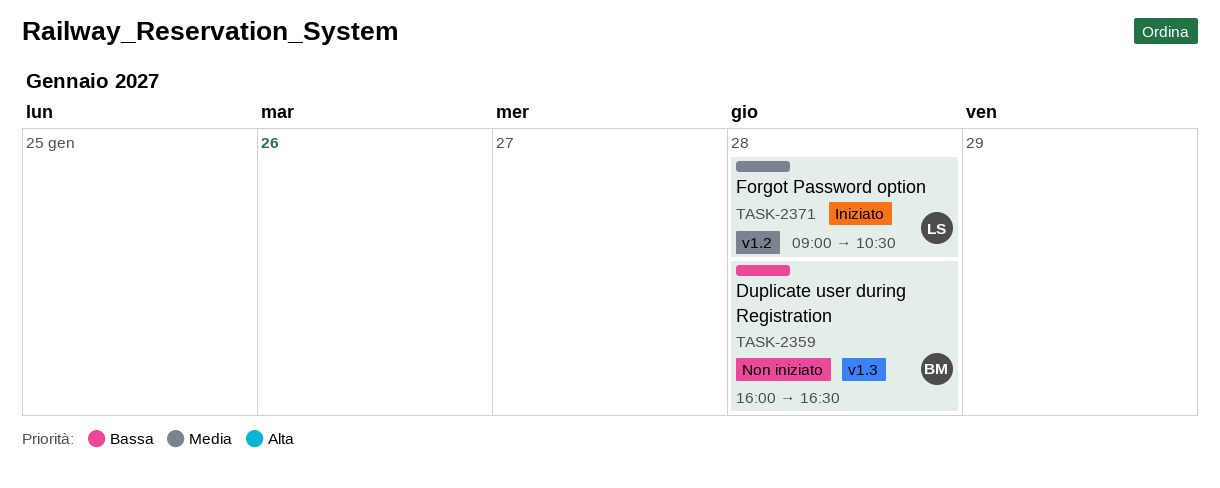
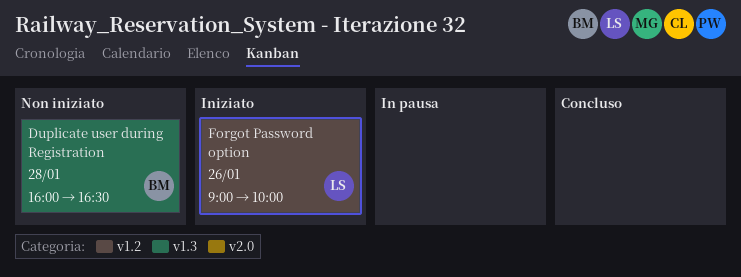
Forgot Password option, day: Jan 28 -> Jan 26
Forgot Password option, ends: 10:30 -> 10:00

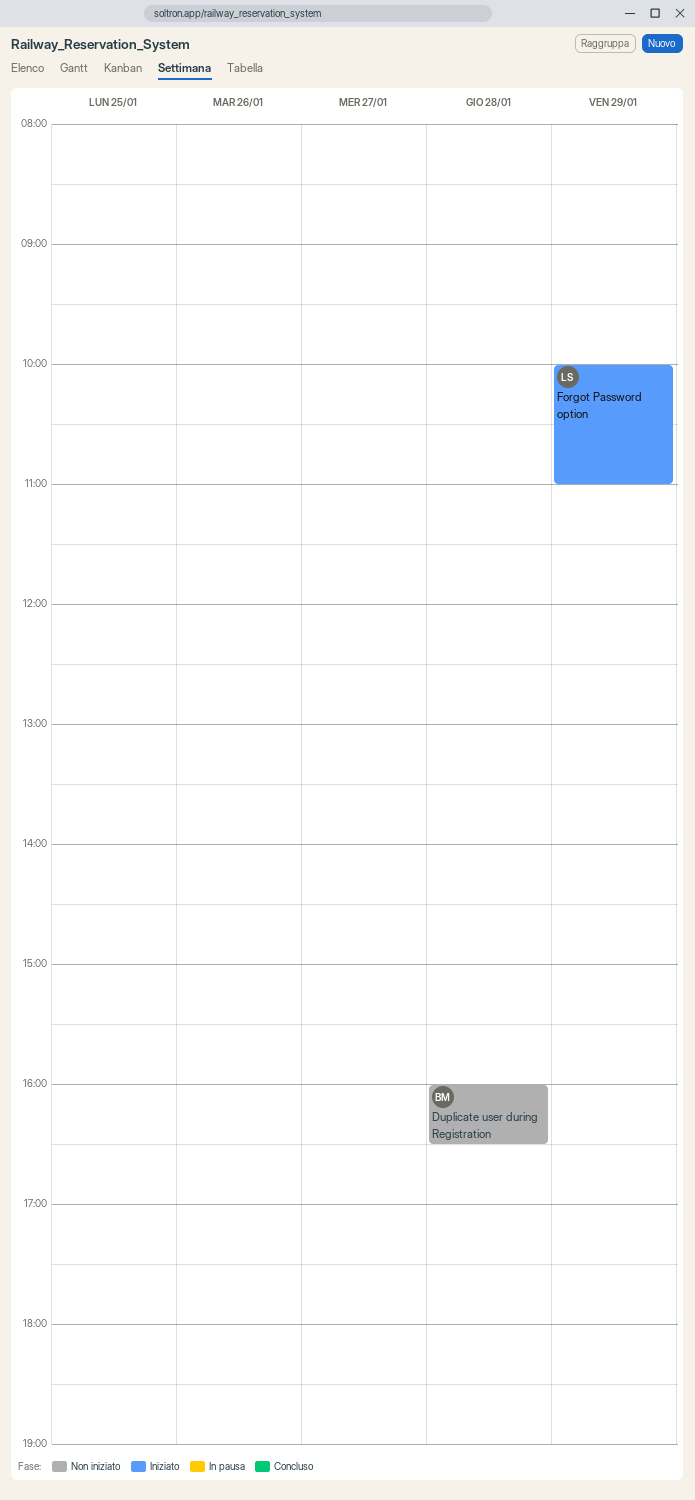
Forgot Password option, day: Jan 26 -> Jan 29
Forgot Password option, begins: 09:00 -> 10:00
Forgot Password option, ends: 10:00 -> 11:00

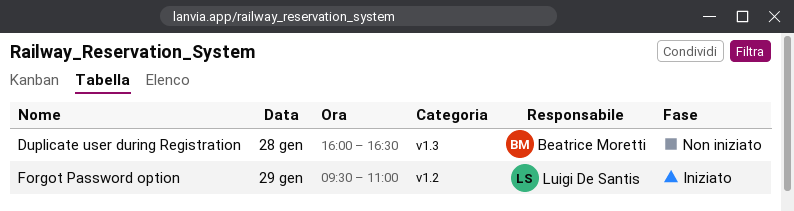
Forgot Password option, begins: 10:00 -> 09:30

